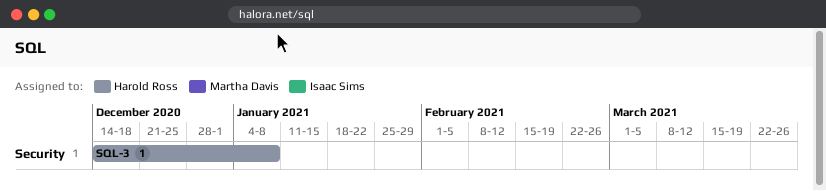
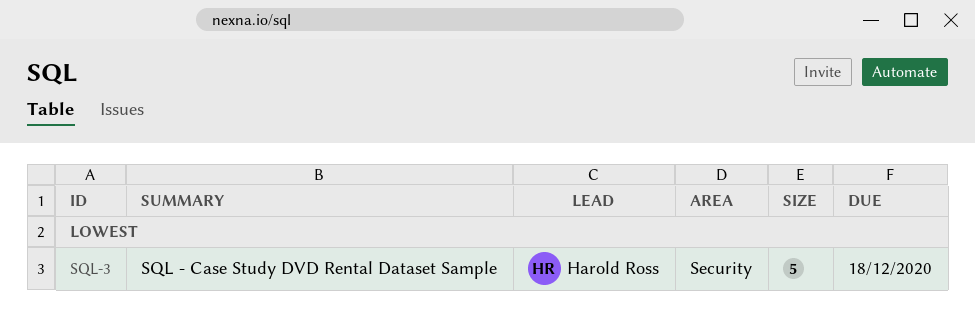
SQL-3, estimate: 1 -> 5
SQL-3, due: Jan 8 -> Dec 18

